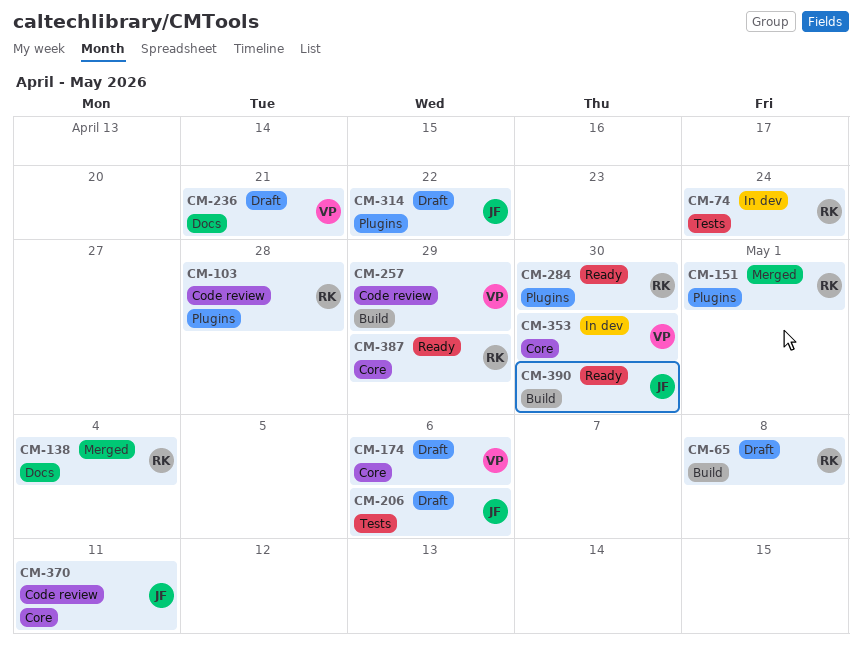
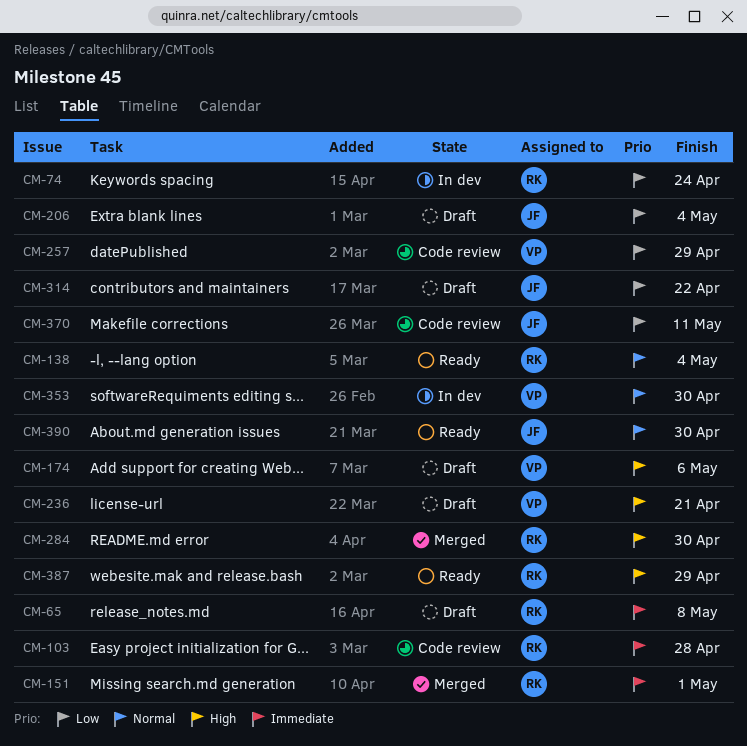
CM-138, status: Merged -> Ready
CM-206, due: May 6 -> May 4
CM-284, status: Ready -> Merged

